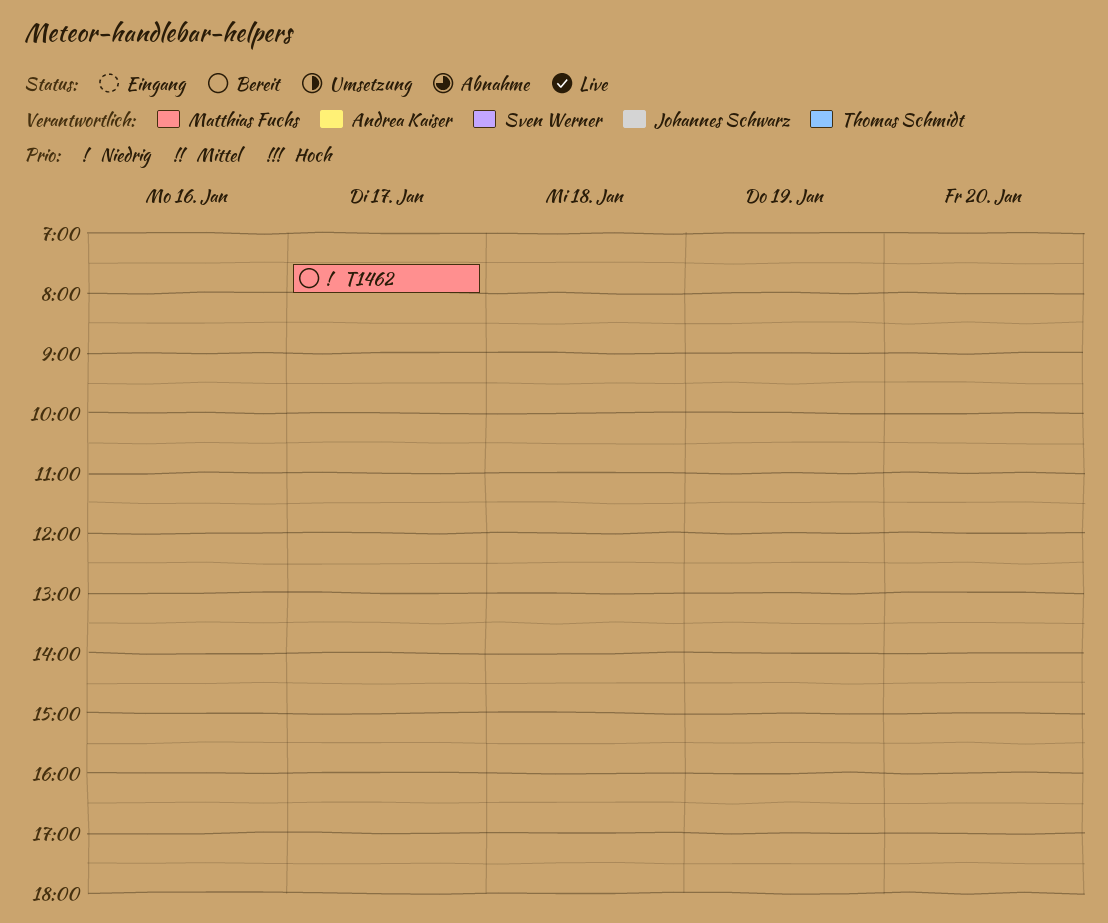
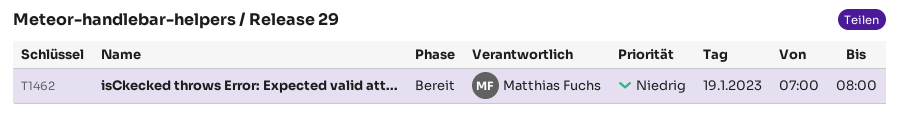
T1462, day: Jan 17 -> Jan 19
T1462, begins: 07:30 -> 07:00

